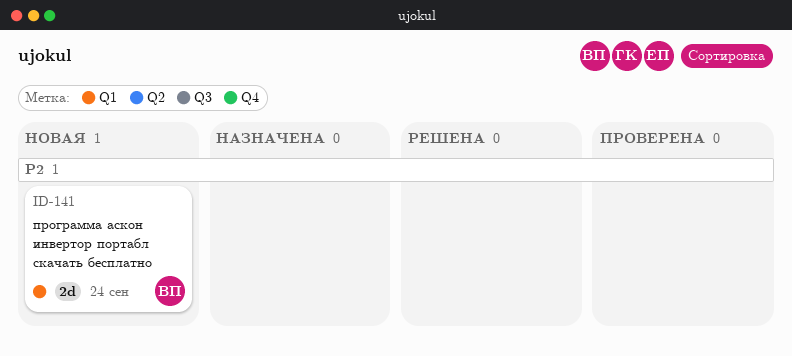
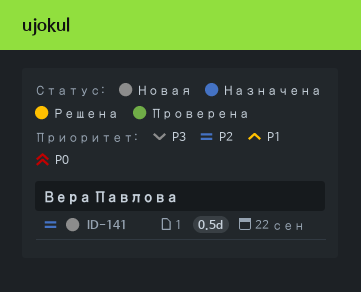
ID-141, estimate: 2d -> 0.5d
ID-141, due: Sep 24 -> Sep 22

